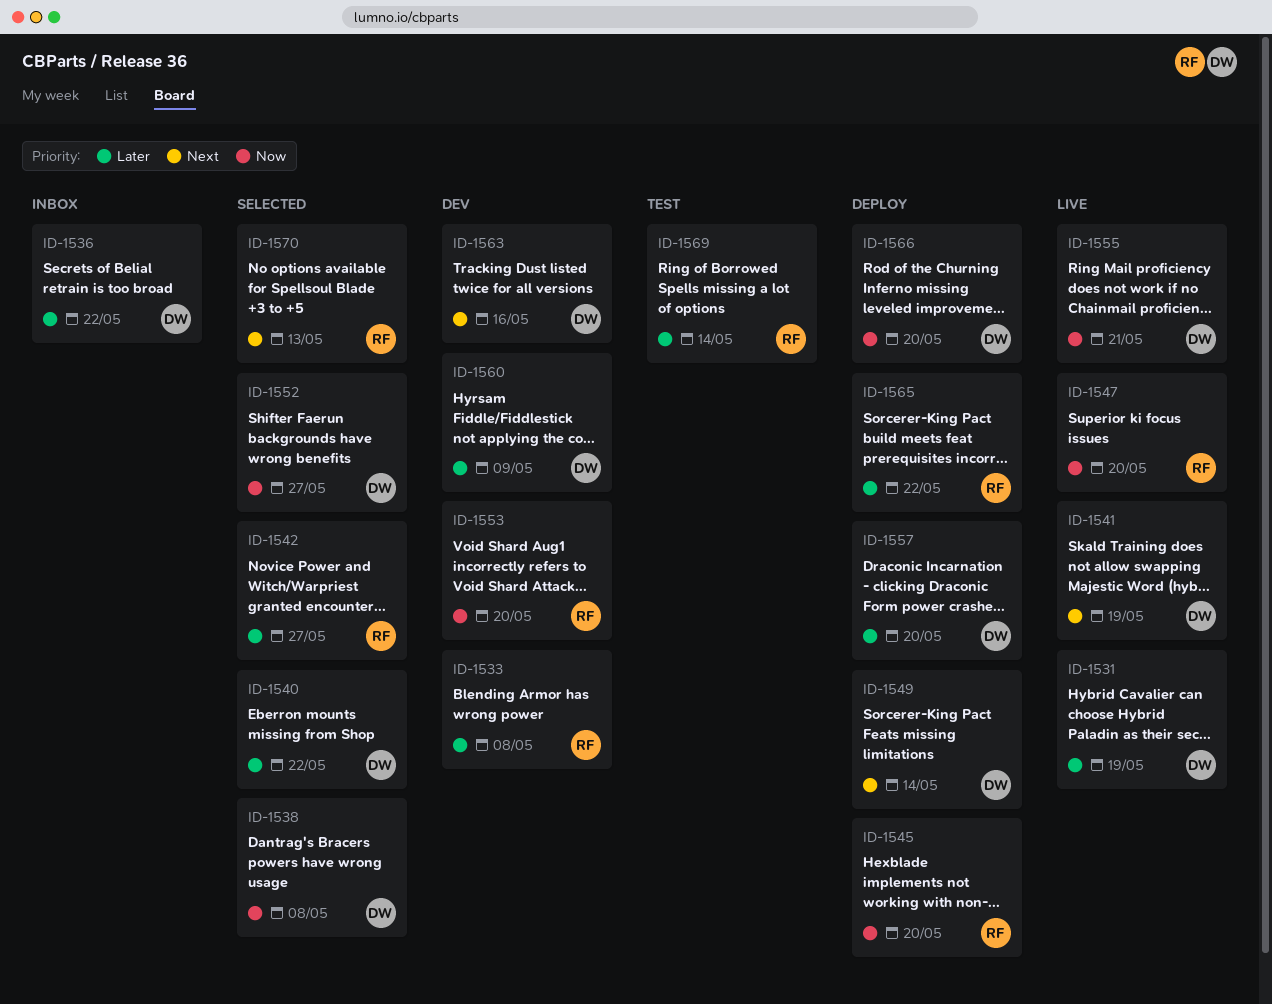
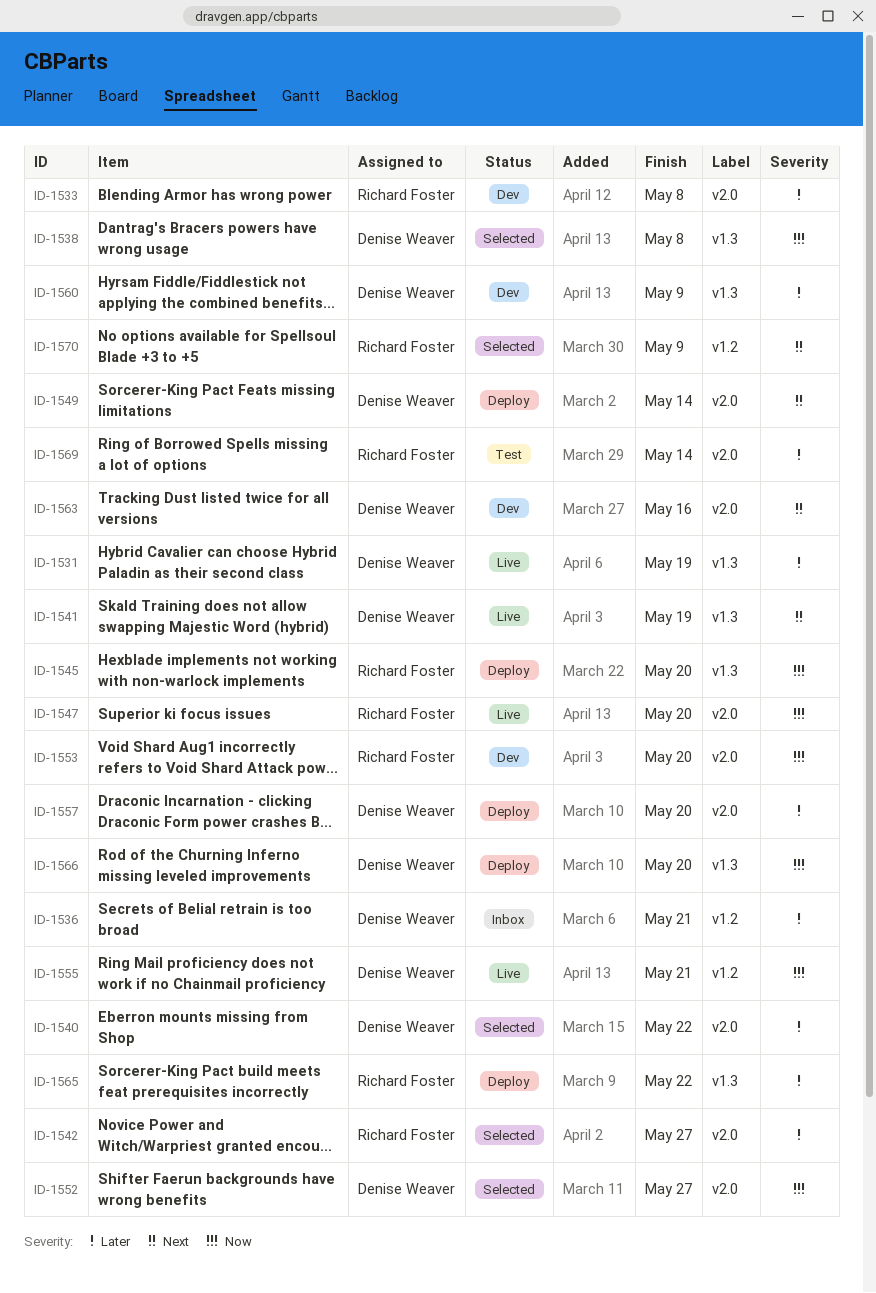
ID-1536, due: May 22 -> May 21
ID-1570, due: May 13 -> May 9

